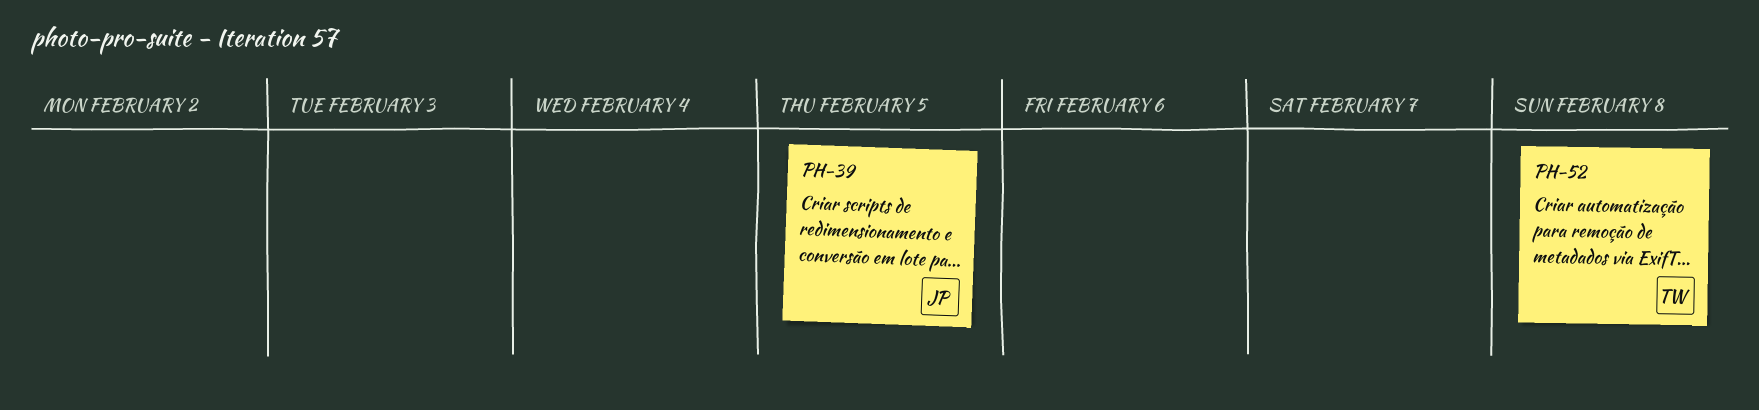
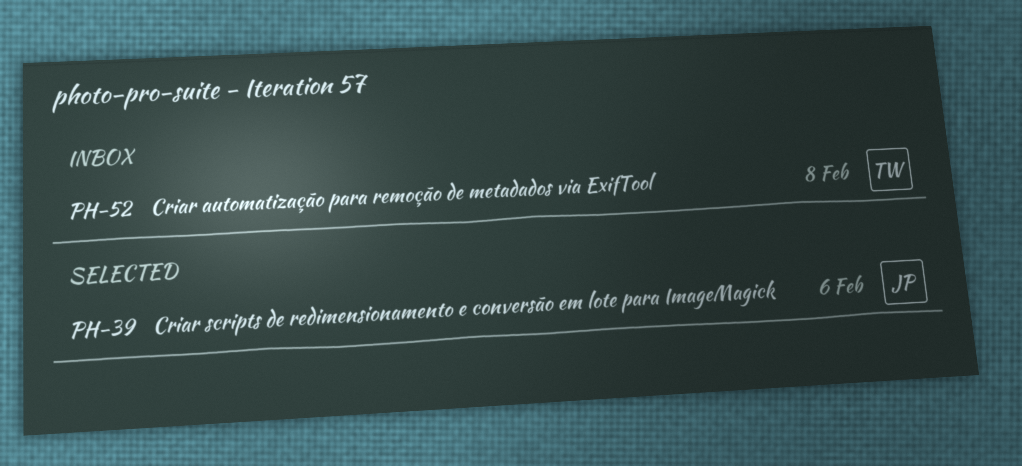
PH-39, due: Feb 5 -> Feb 6

